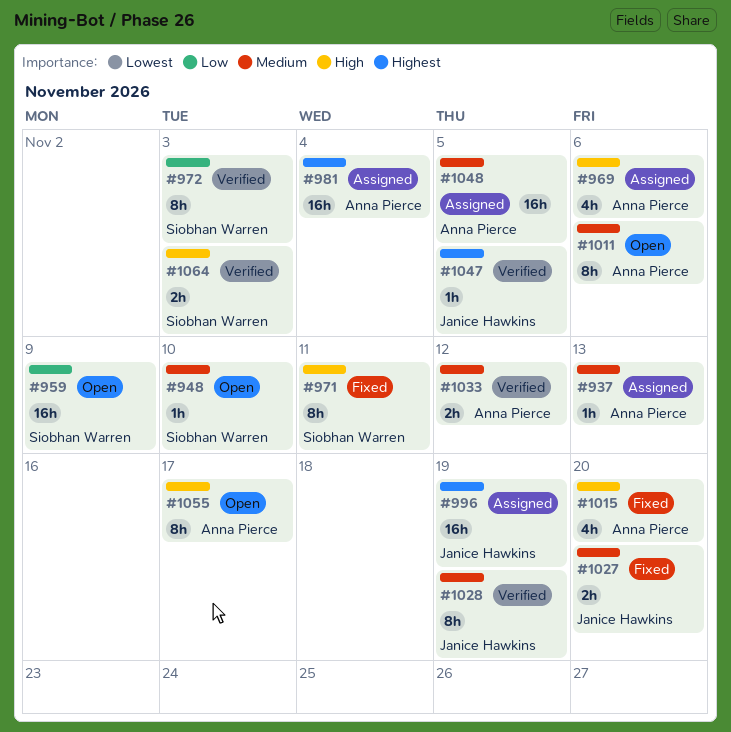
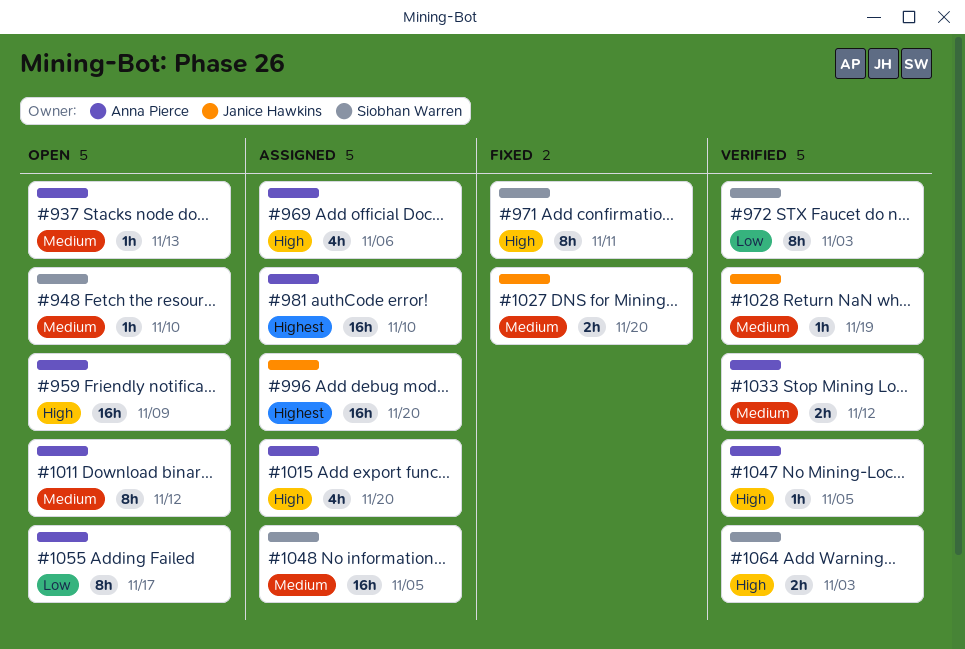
#937, status: Assigned -> Open
#959, owner: Siobhan Warren -> Anna Pierce
#959, priority: Low -> High
#981, due: Nov 4 -> Nov 10
#996, due: Nov 19 -> Nov 20
#1011, due: Nov 6 -> Nov 12
#1015, status: Fixed -> Assigned
#1028, estimate: 8h -> 1h
#1047, owner: Janice Hawkins -> Anna Pierce
#1047, priority: Highest -> High
#1048, owner: Anna Pierce -> Siobhan Warren
#1055, priority: High -> Low

